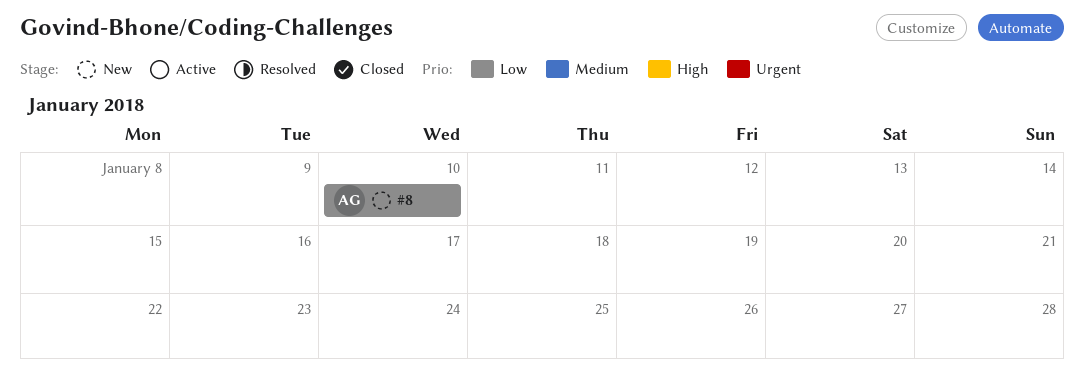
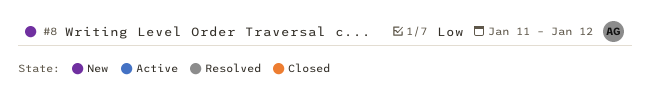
#8, start: Jan 10 -> Jan 11
#8, due: Jan 10 -> Jan 12

